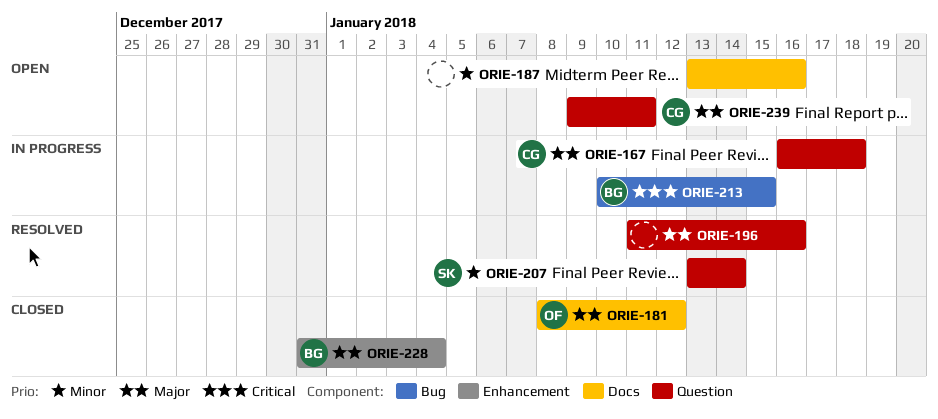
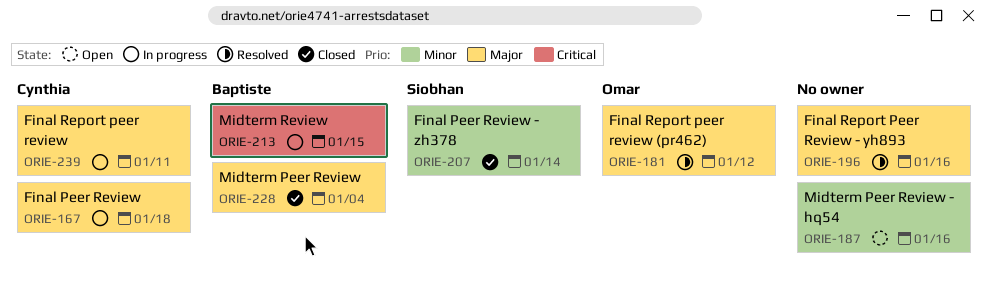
ORIE-181, status: Closed -> Resolved
ORIE-207, status: Resolved -> Closed
ORIE-239, status: Open -> In progress

